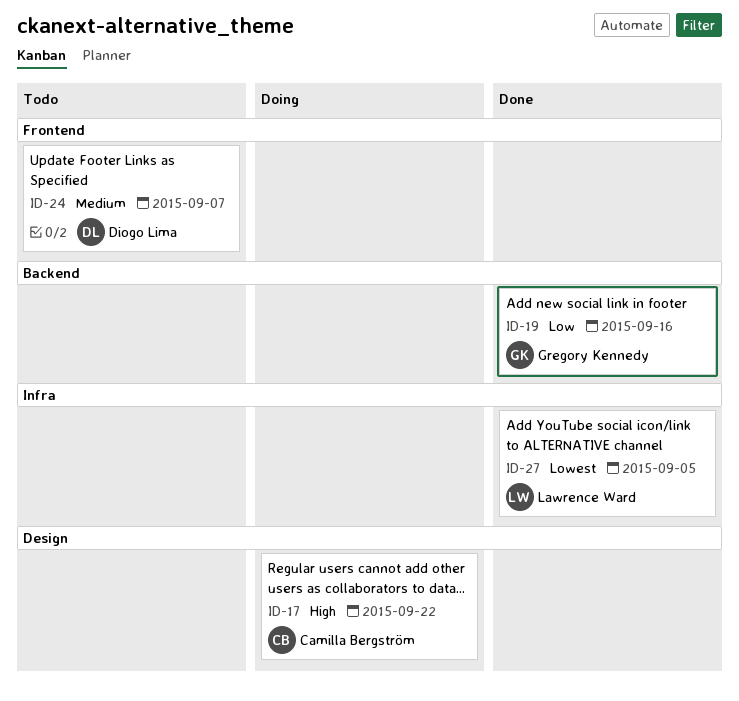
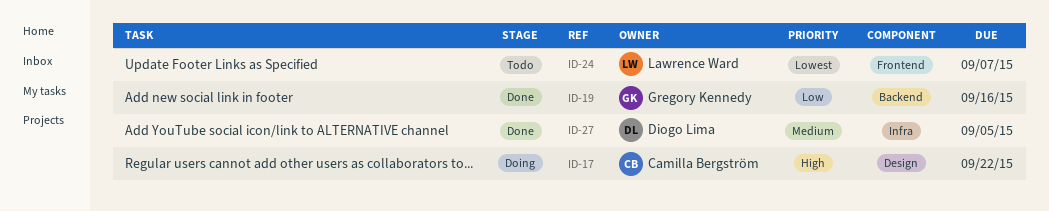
ID-24, owner: Diogo Lima -> Lawrence Ward
ID-24, priority: Medium -> Lowest
ID-27, owner: Lawrence Ward -> Diogo Lima
ID-27, priority: Lowest -> Medium

